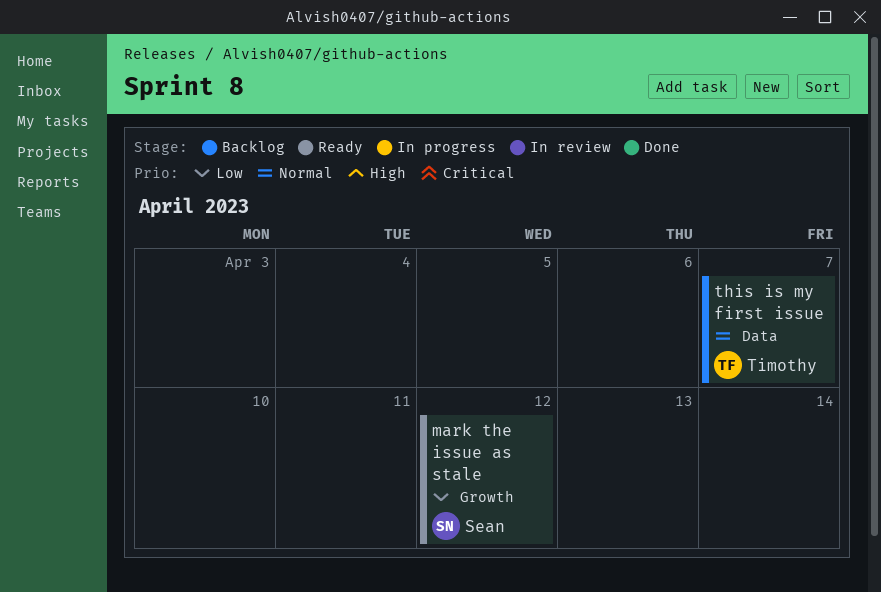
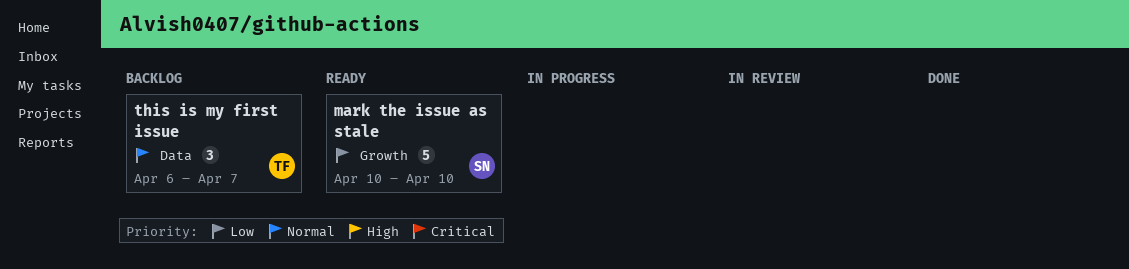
mark the issue as stale, due: Apr 12 -> Apr 10

